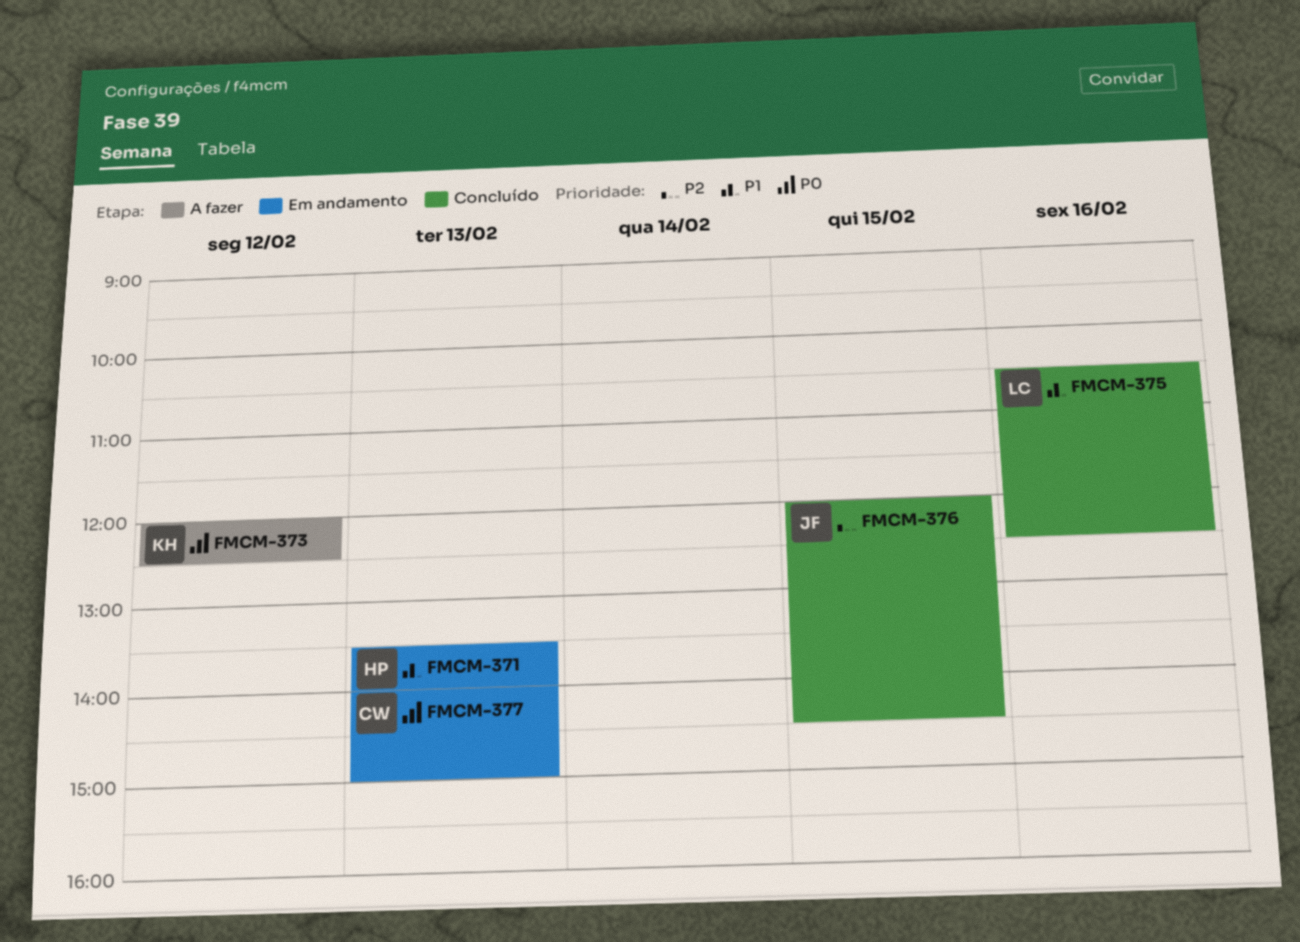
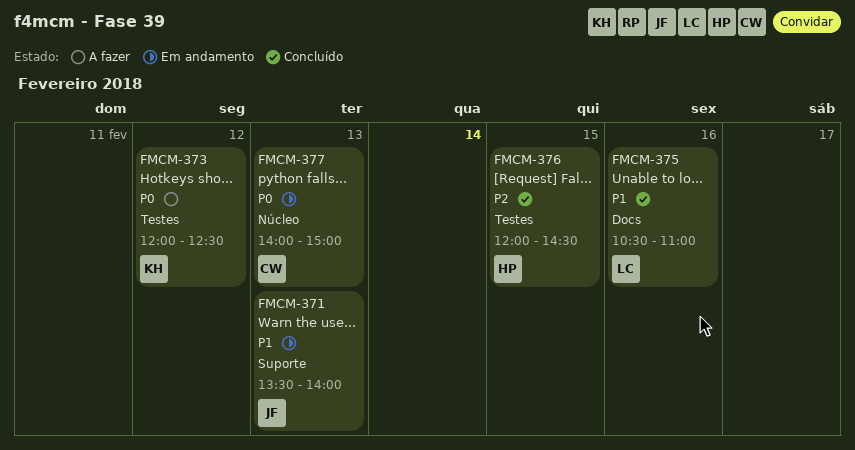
FMCM-371, owner: HP -> JF
FMCM-375, ends: 12:30 -> 11:00
FMCM-376, owner: JF -> HP

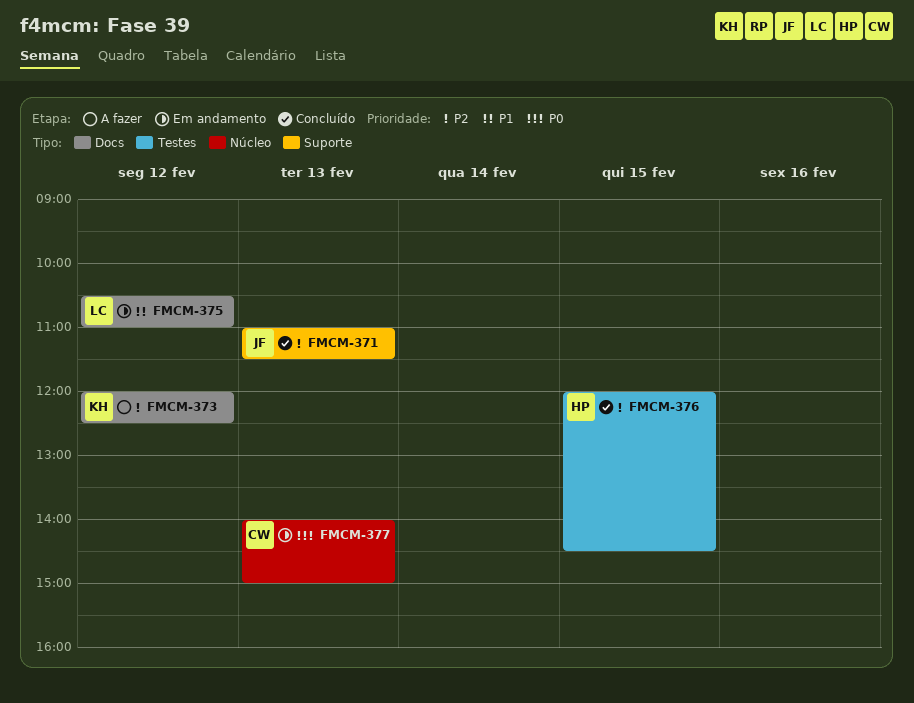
FMCM-371, status: Em andamento -> Concluído
FMCM-371, priority: P1 -> P2
FMCM-371, begins: 13:30 -> 11:00
FMCM-371, ends: 14:00 -> 11:30
FMCM-373, priority: P0 -> P2
FMCM-373, label: Testes -> Docs
FMCM-375, status: Concluído -> Em andamento
FMCM-375, day: Feb 16 -> Feb 12

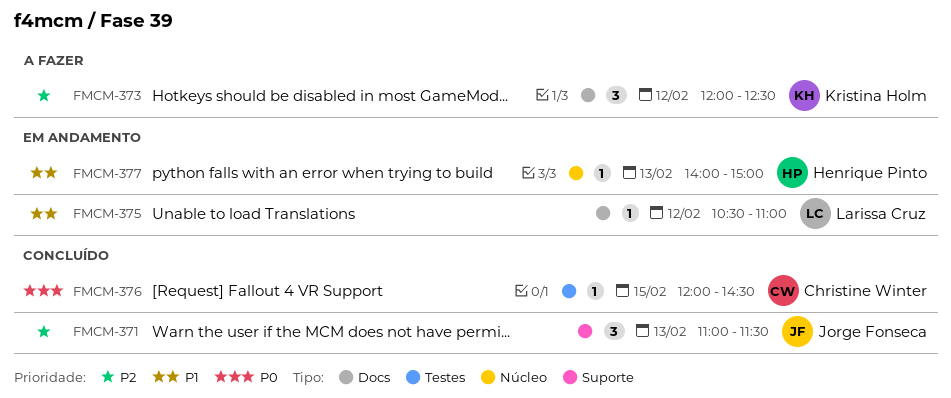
FMCM-376, owner: Henrique Pinto -> Christine Winter
FMCM-376, priority: P2 -> P0
FMCM-377, owner: Christine Winter -> Henrique Pinto
FMCM-377, priority: P0 -> P1

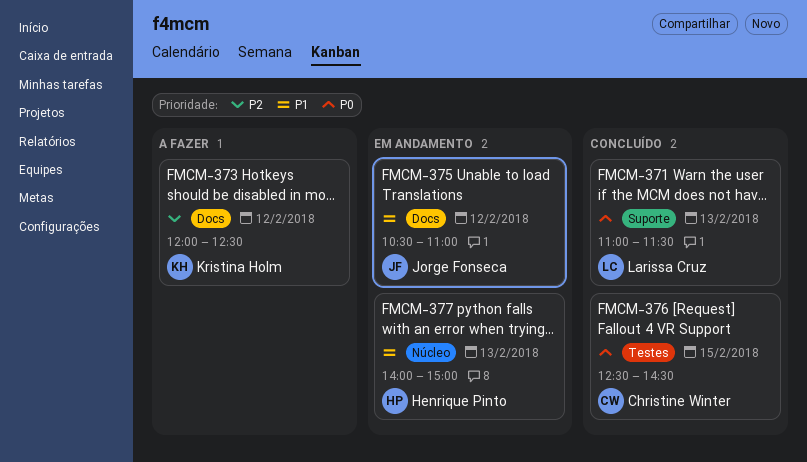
FMCM-371, owner: Jorge Fonseca -> Larissa Cruz
FMCM-371, priority: P2 -> P0
FMCM-375, owner: Larissa Cruz -> Jorge Fonseca
FMCM-376, begins: 12:00 -> 12:30

